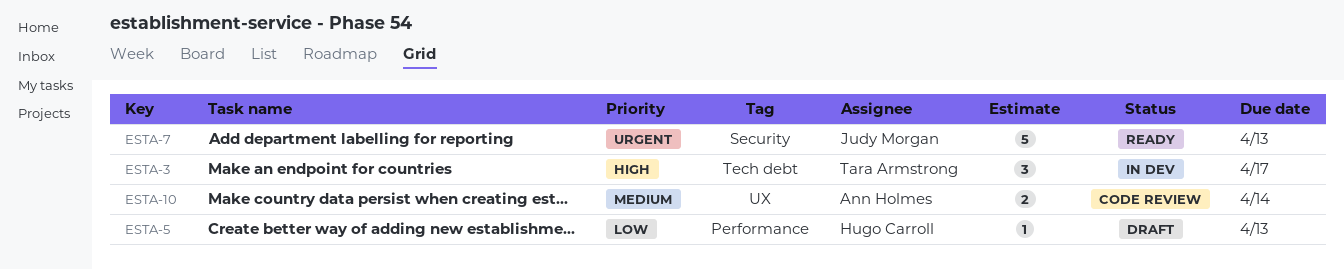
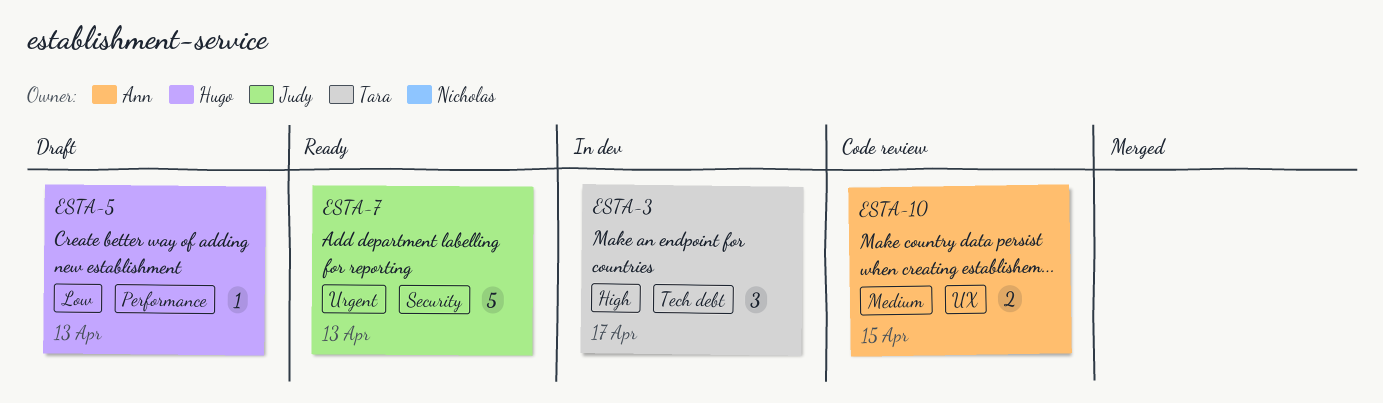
ESTA-10, due: Apr 14 -> Apr 15

